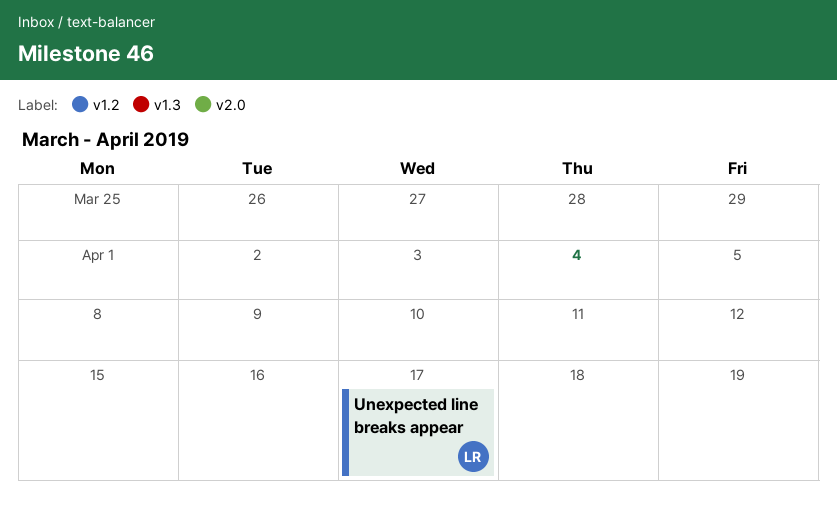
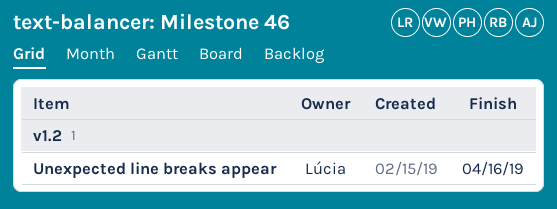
Unexpected line breaks appear, due: Apr 17 -> Apr 16

